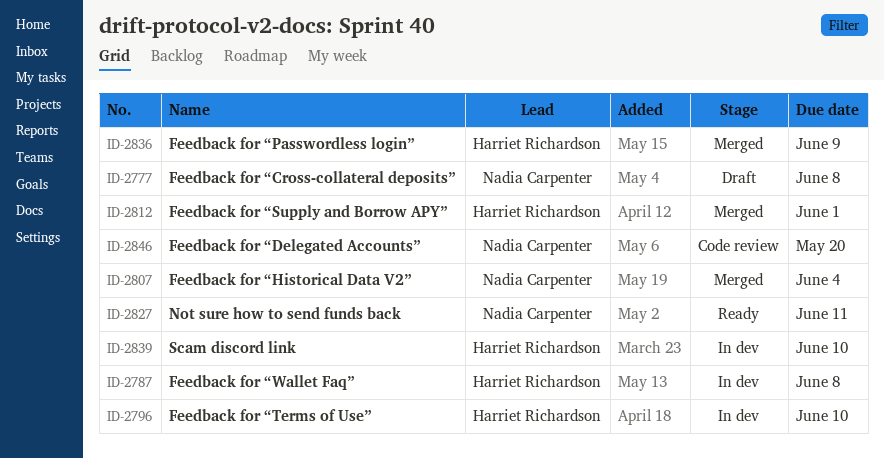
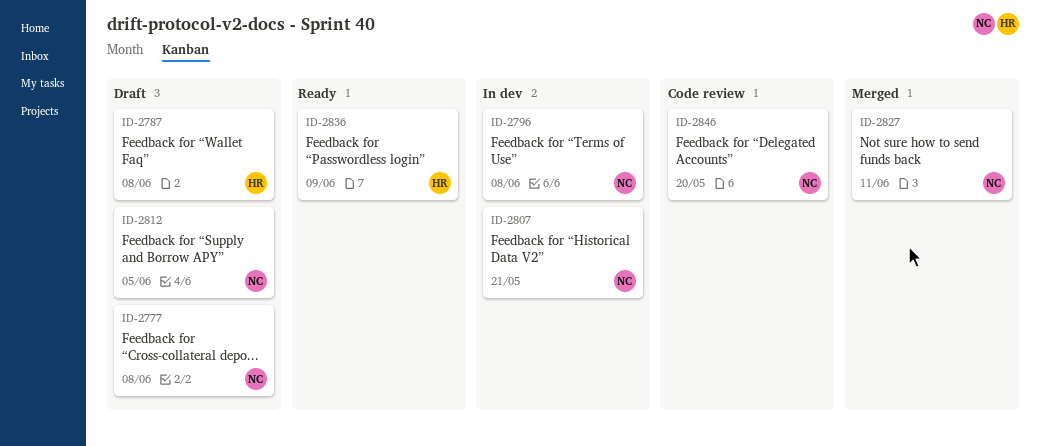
ID-2787, status: In dev -> Draft
ID-2796, owner: Harriet Richardson -> Nadia Carpenter
ID-2796, due: Jun 10 -> Jun 8
ID-2807, status: Merged -> In dev
ID-2807, due: Jun 4 -> May 21
ID-2812, status: Merged -> Draft
ID-2812, owner: Harriet Richardson -> Nadia Carpenter
ID-2812, due: Jun 1 -> Jun 5
ID-2827, status: Ready -> Merged
ID-2836, status: Merged -> Ready
ID-2839: present -> none

